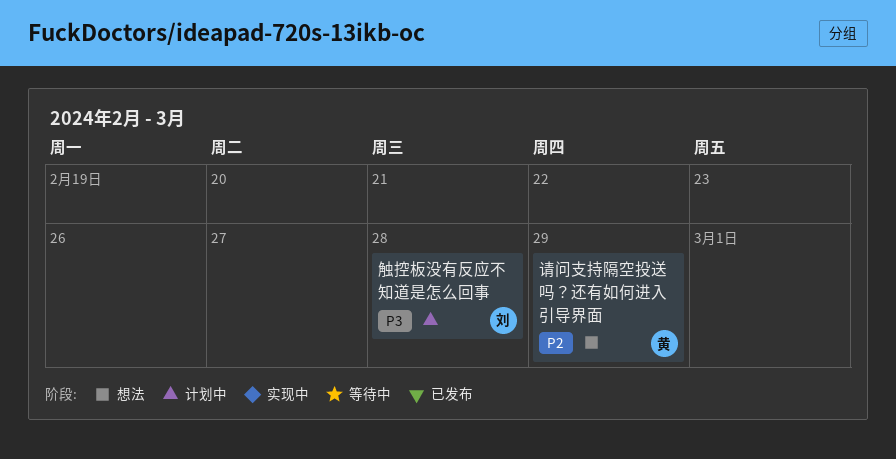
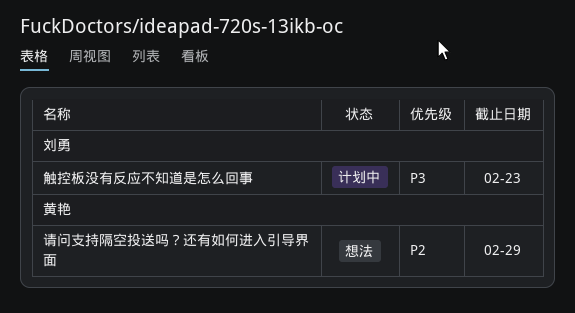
触控板没有反应不知道是怎么回事, due: Feb 28 -> Feb 23

